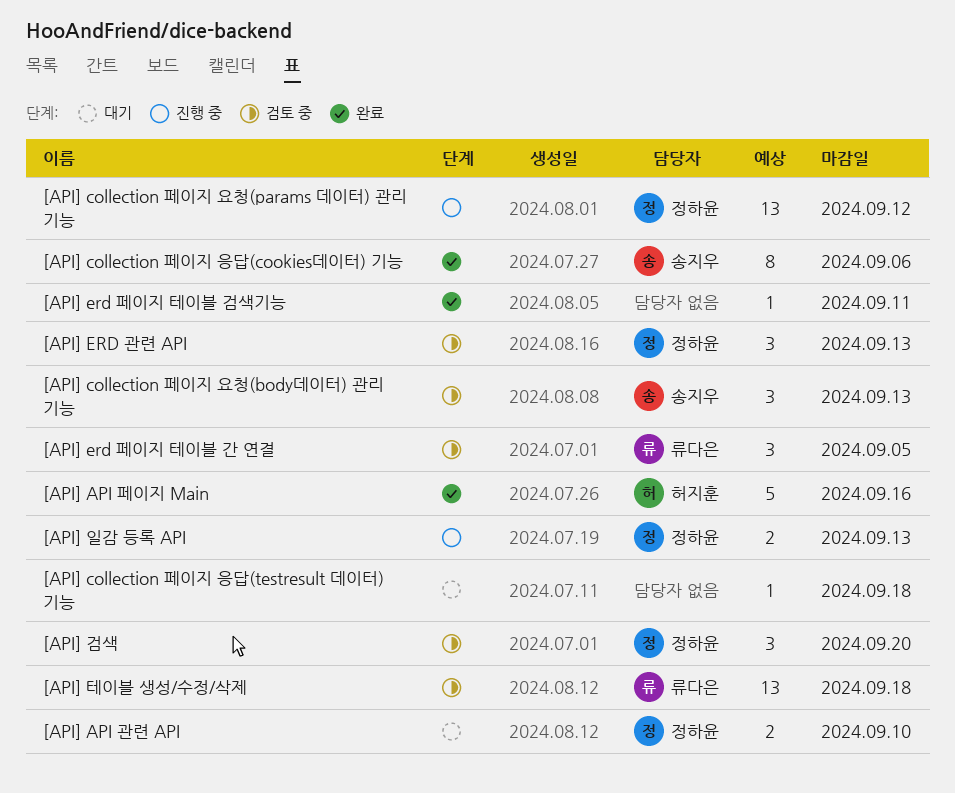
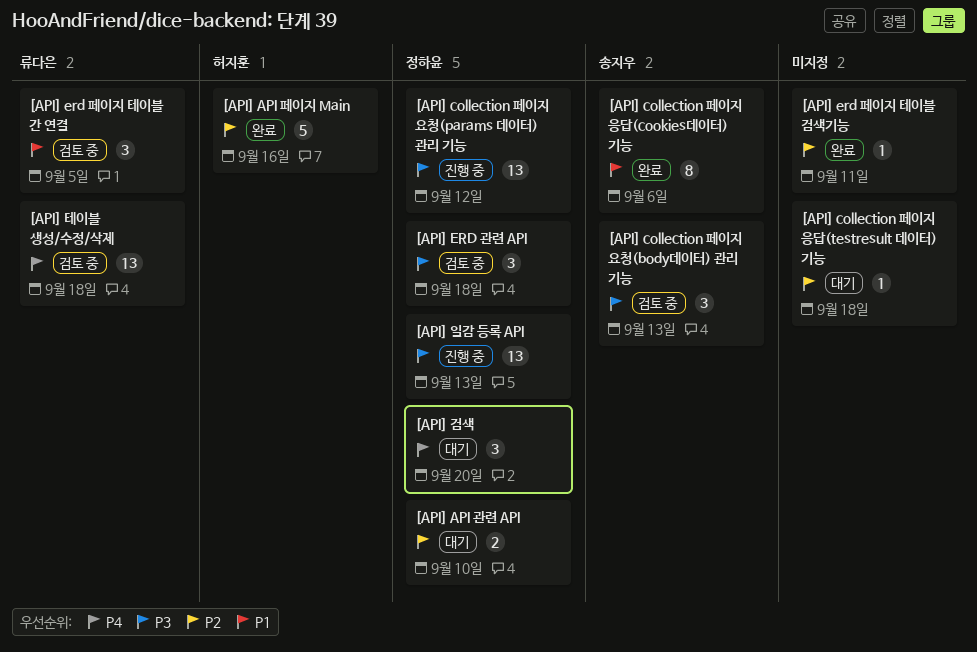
[API] ERD 관련 API, due: Sep 13 -> Sep 18
[API] 검색, status: 검토 중 -> 대기
[API] 일감 등록 API, estimate: 2 -> 13

